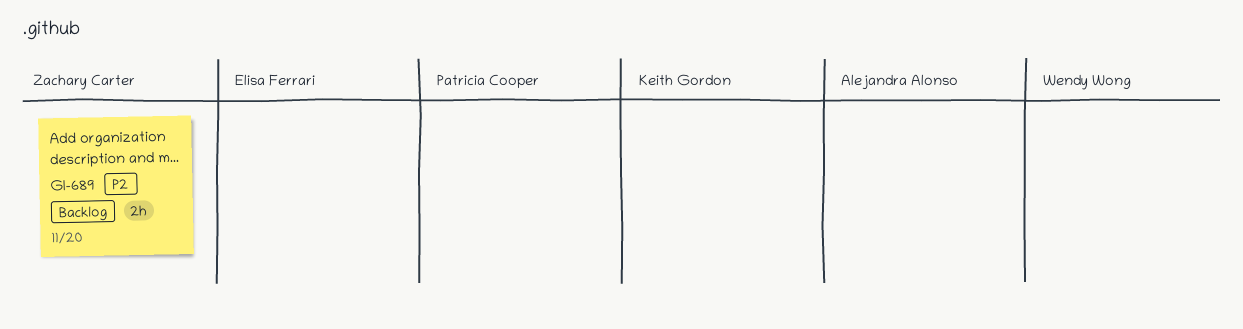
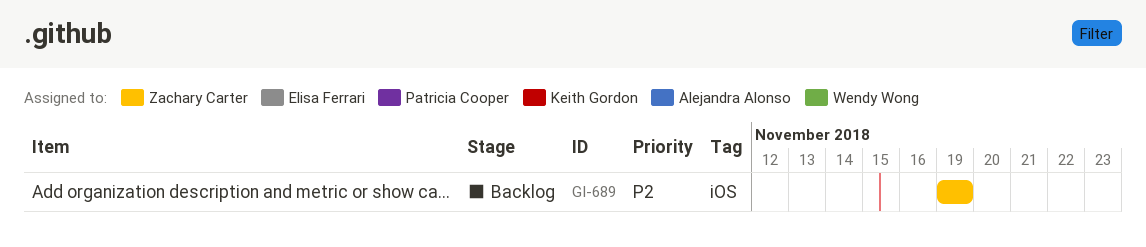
GI-689, due: Nov 20 -> Nov 19

